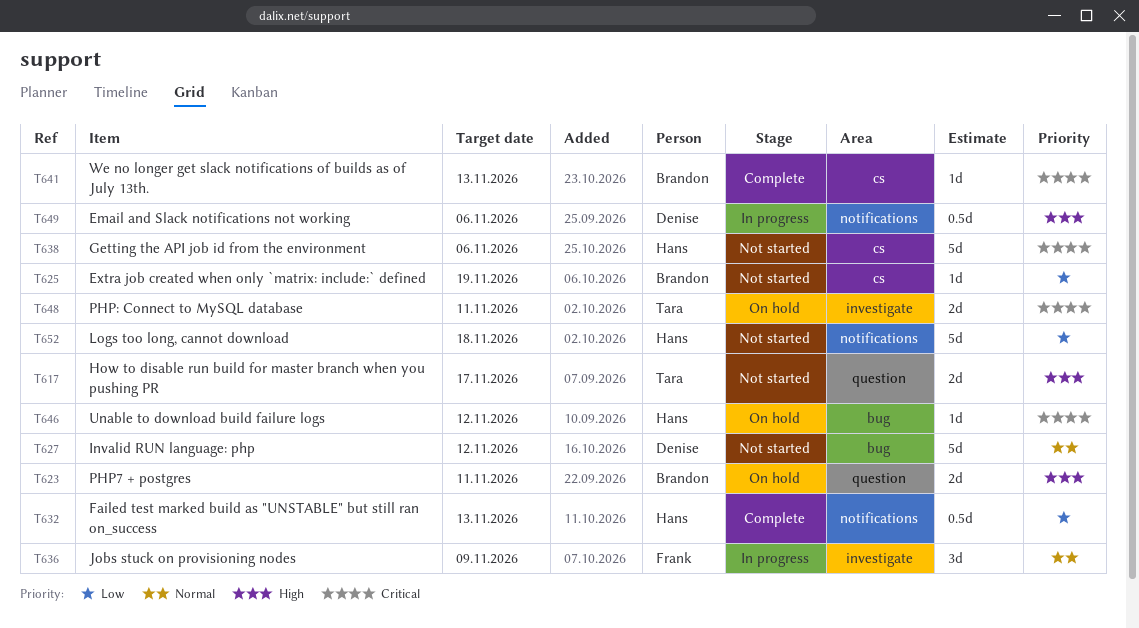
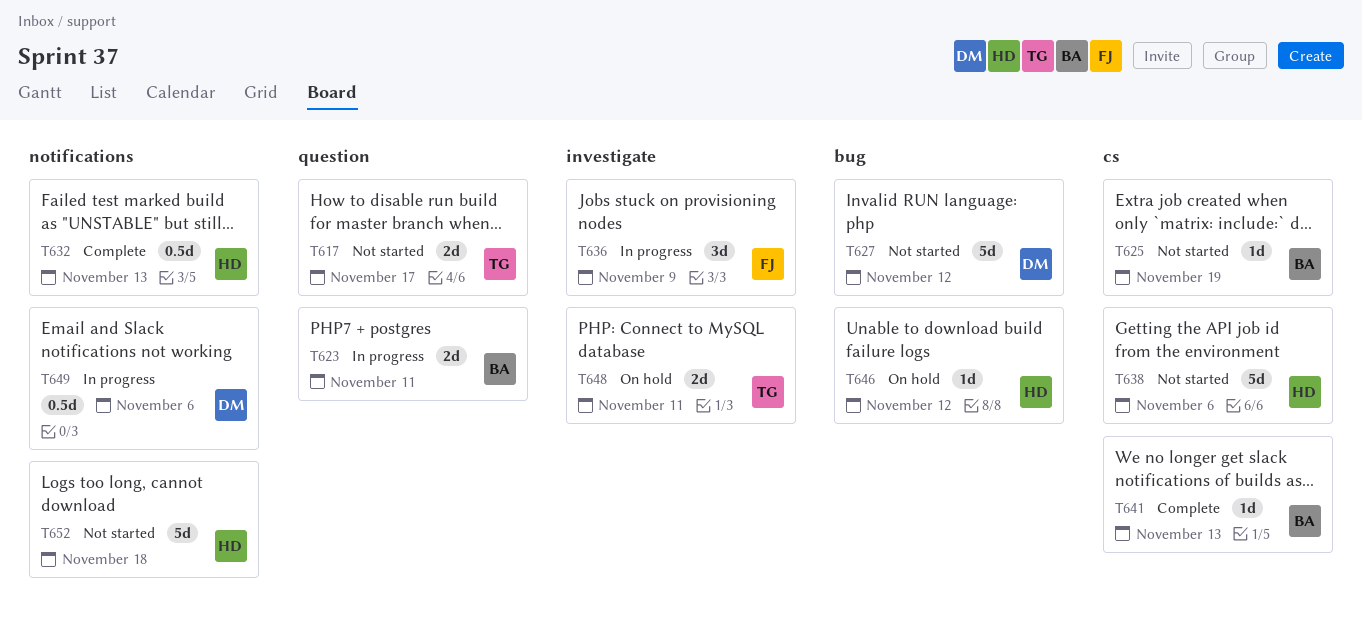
T623, status: On hold -> In progress

